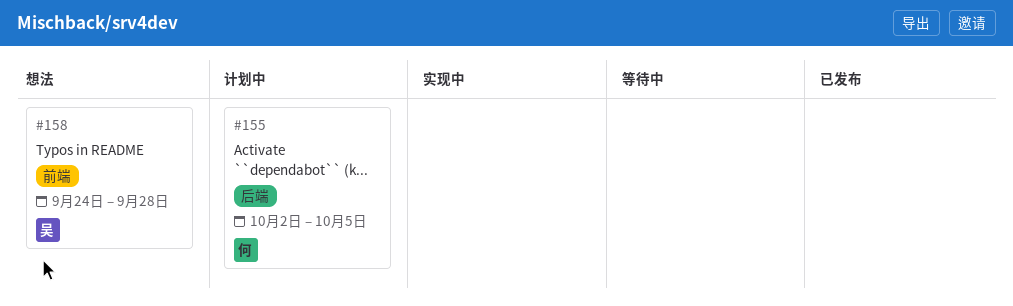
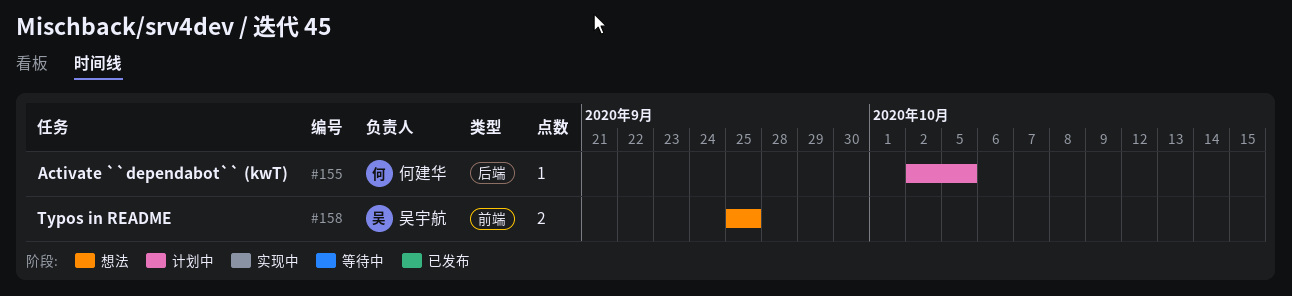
#158, start: Sep 24 -> Sep 25
#158, due: Sep 28 -> Sep 25

